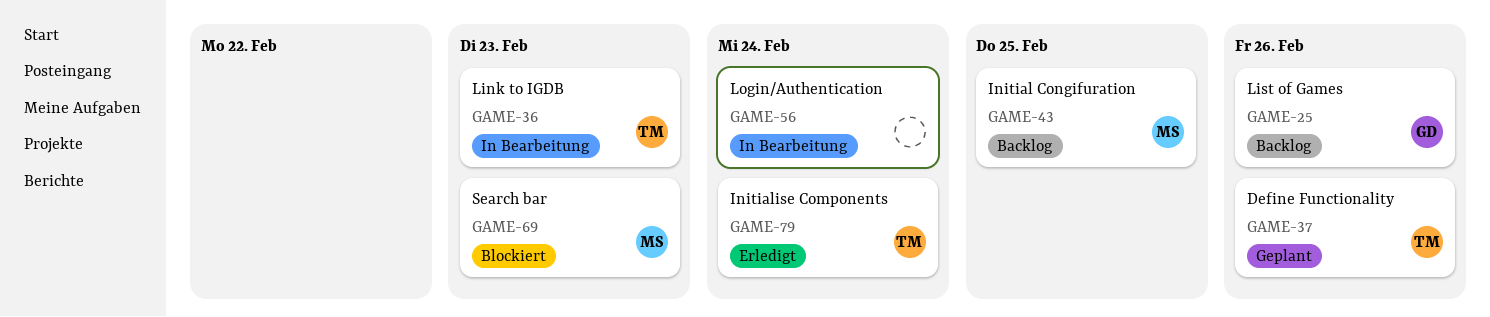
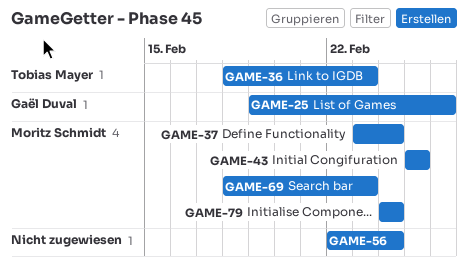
GAME-37, owner: Tobias Mayer -> Moritz Schmidt
GAME-37, due: Feb 26 -> Feb 24
GAME-79, owner: Tobias Mayer -> Moritz Schmidt

